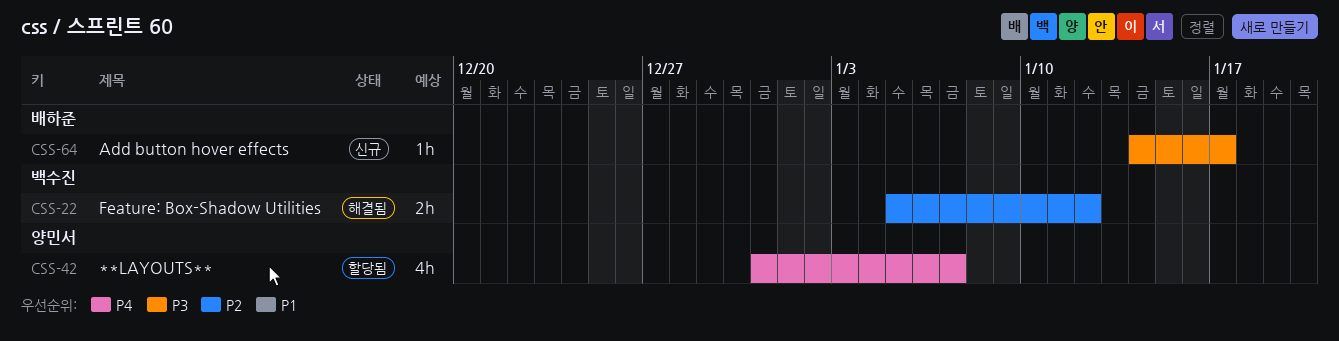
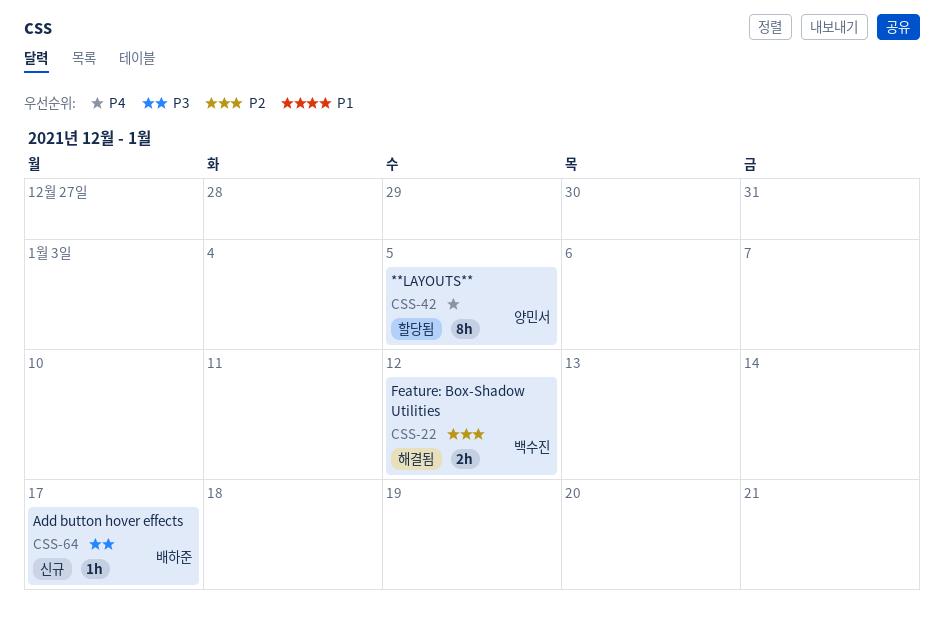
CSS-42, estimate: 4h -> 8h
CSS-42, due: Jan 7 -> Jan 5

